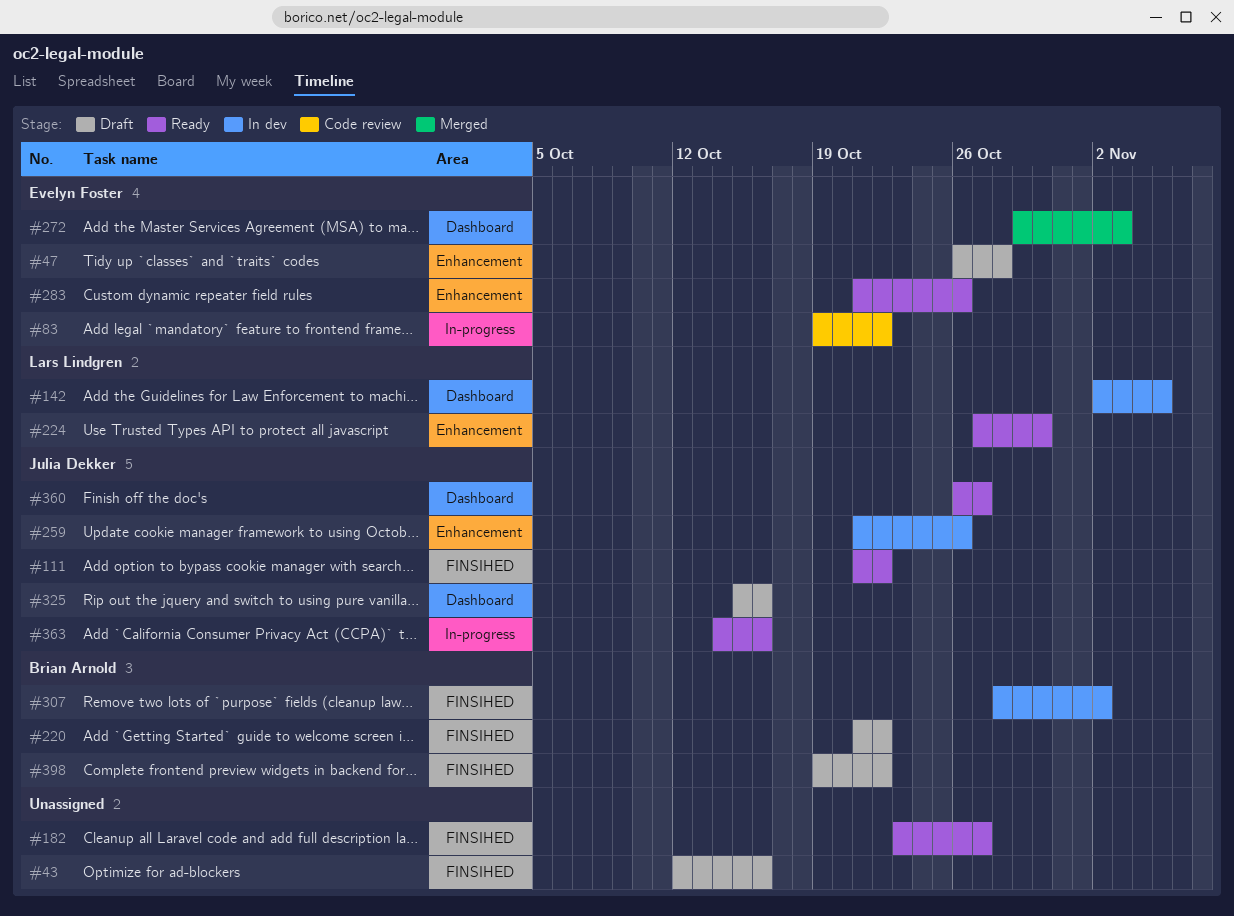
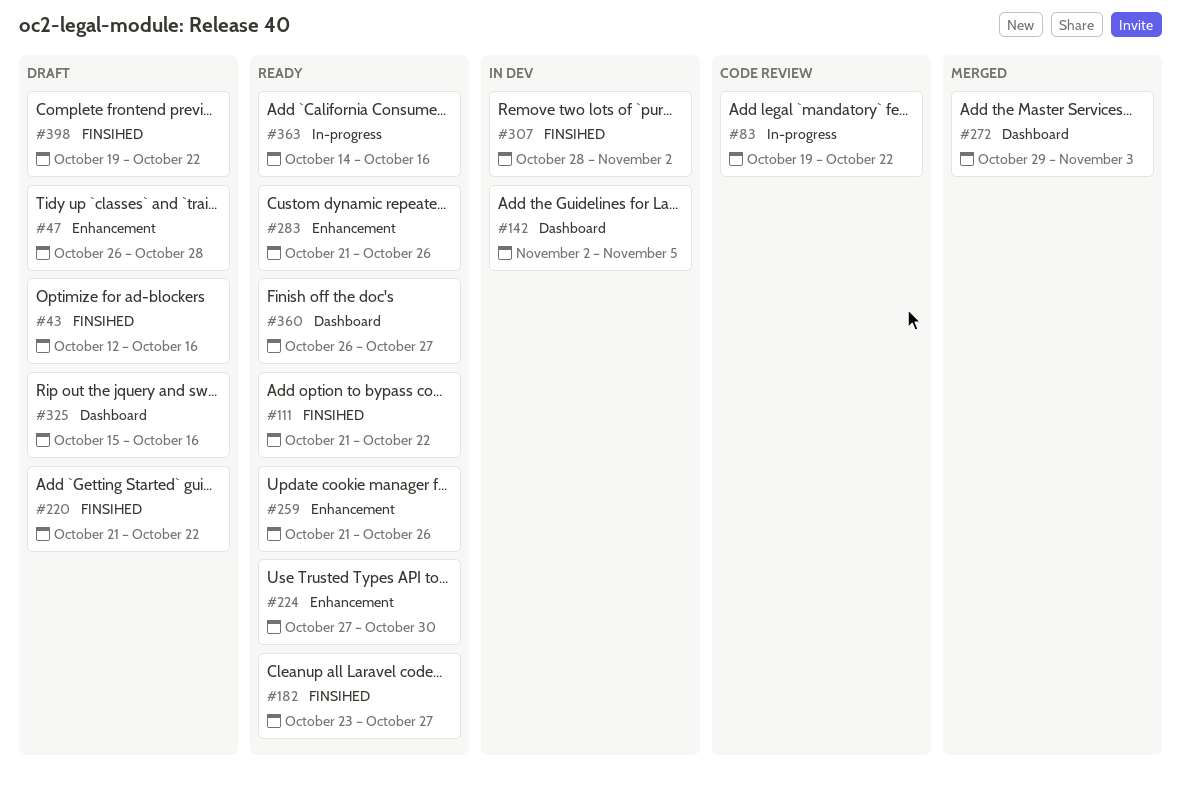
#259, status: In dev -> Ready

